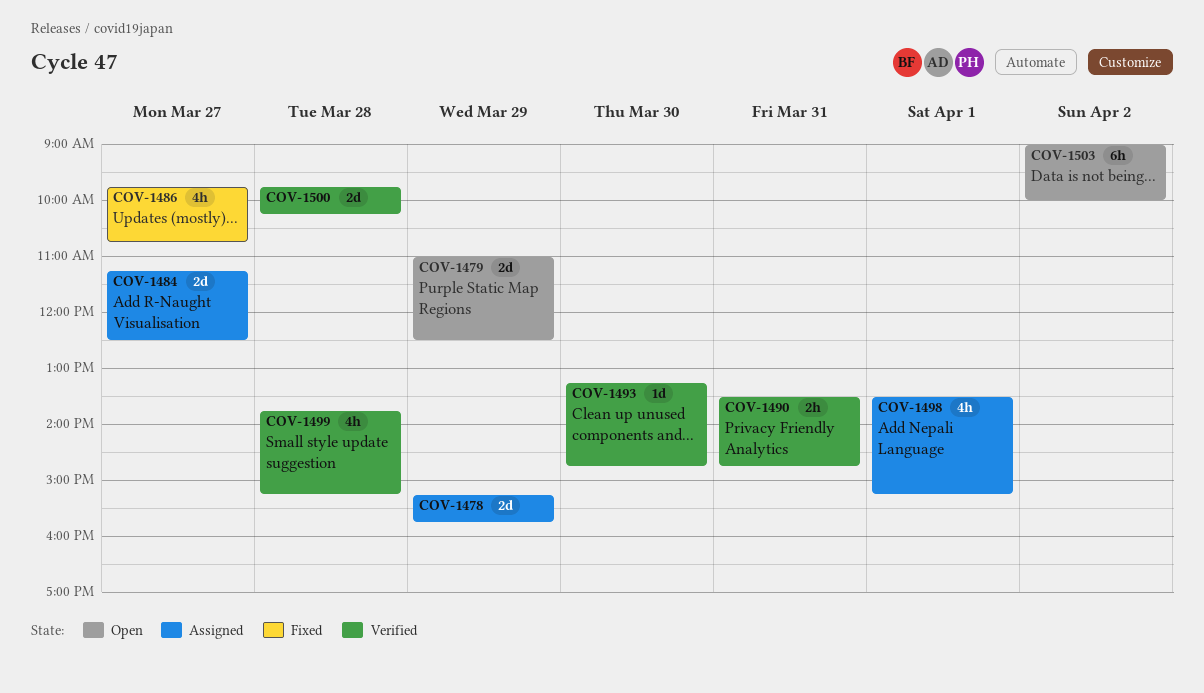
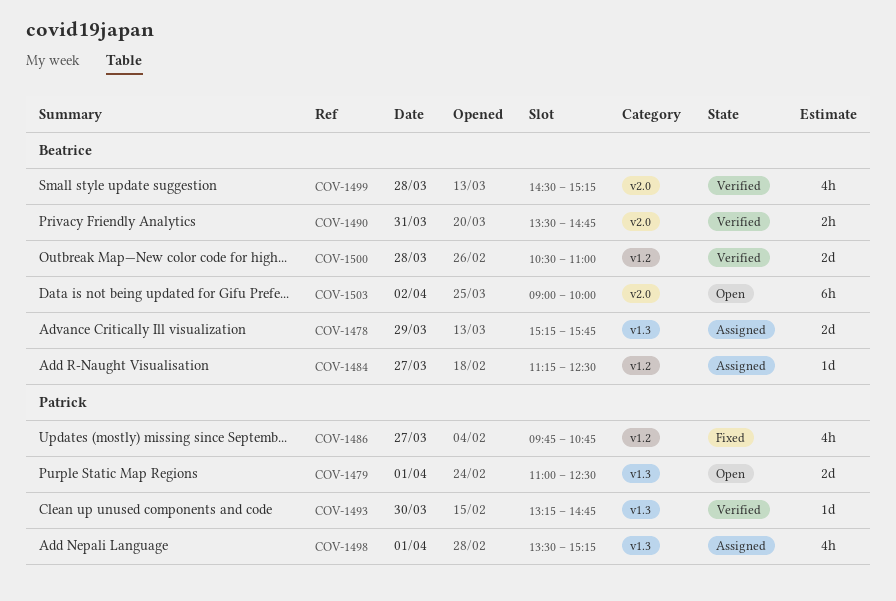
COV-1479, day: Mar 29 -> Apr 1
COV-1484, estimate: 2d -> 1d
COV-1499, begins: 13:45 -> 14:30
COV-1500, begins: 09:45 -> 10:30
COV-1500, ends: 10:15 -> 11:00

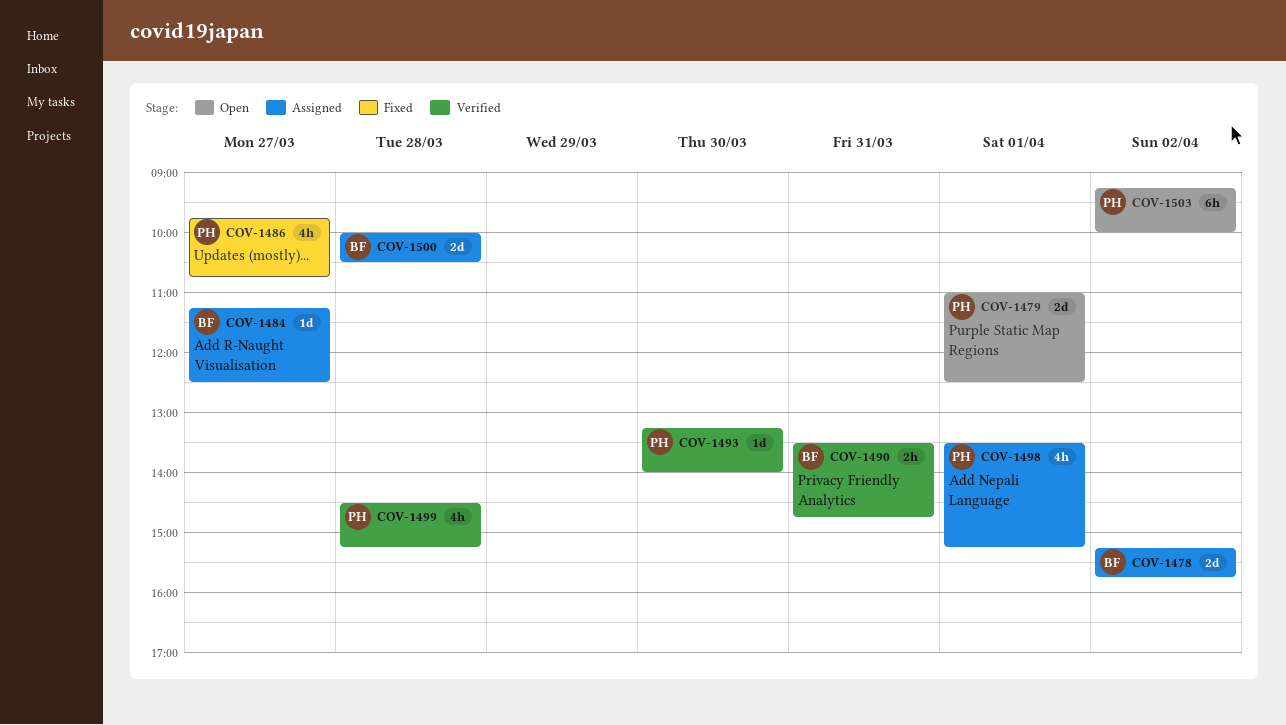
COV-1478, day: Mar 29 -> Apr 2
COV-1493, ends: 14:45 -> 14:00
COV-1499, owner: Beatrice -> Patrick
COV-1500, status: Verified -> Assigned
COV-1500, begins: 10:30 -> 10:00
COV-1500, ends: 11:00 -> 10:30
COV-1503, owner: Beatrice -> Patrick
COV-1503, begins: 09:00 -> 09:15

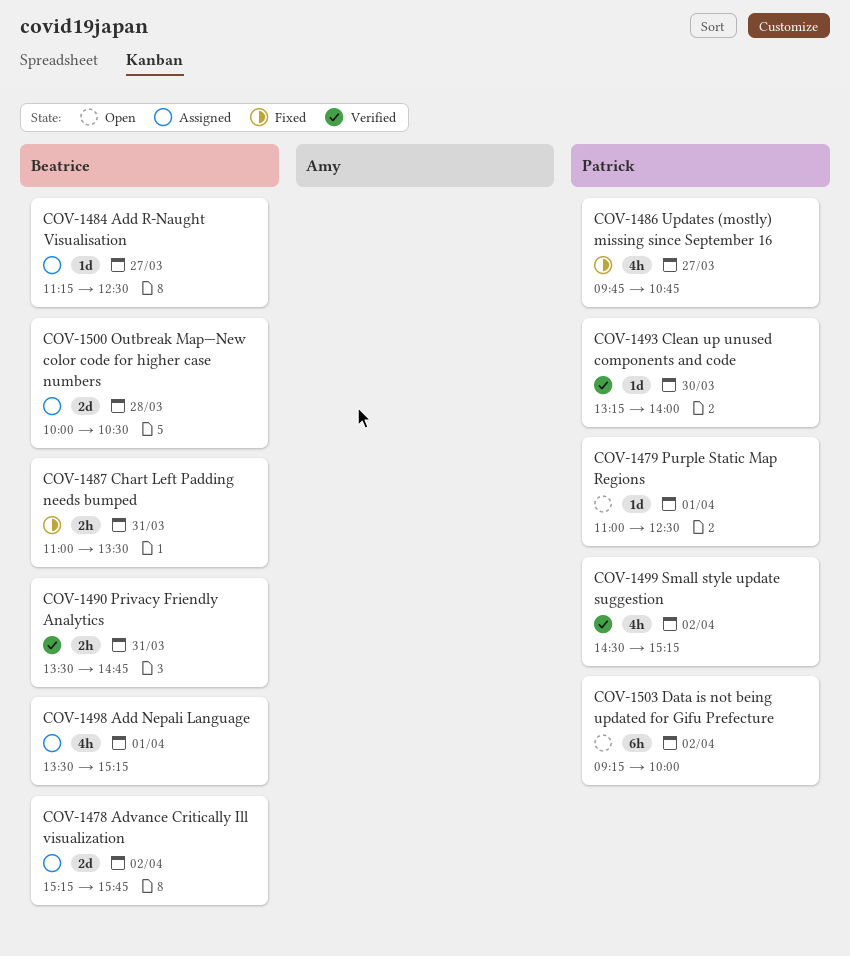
COV-1479, estimate: 2d -> 1d
COV-1487: none -> present
COV-1498, owner: Patrick -> Beatrice
COV-1499, day: Mar 28 -> Apr 2

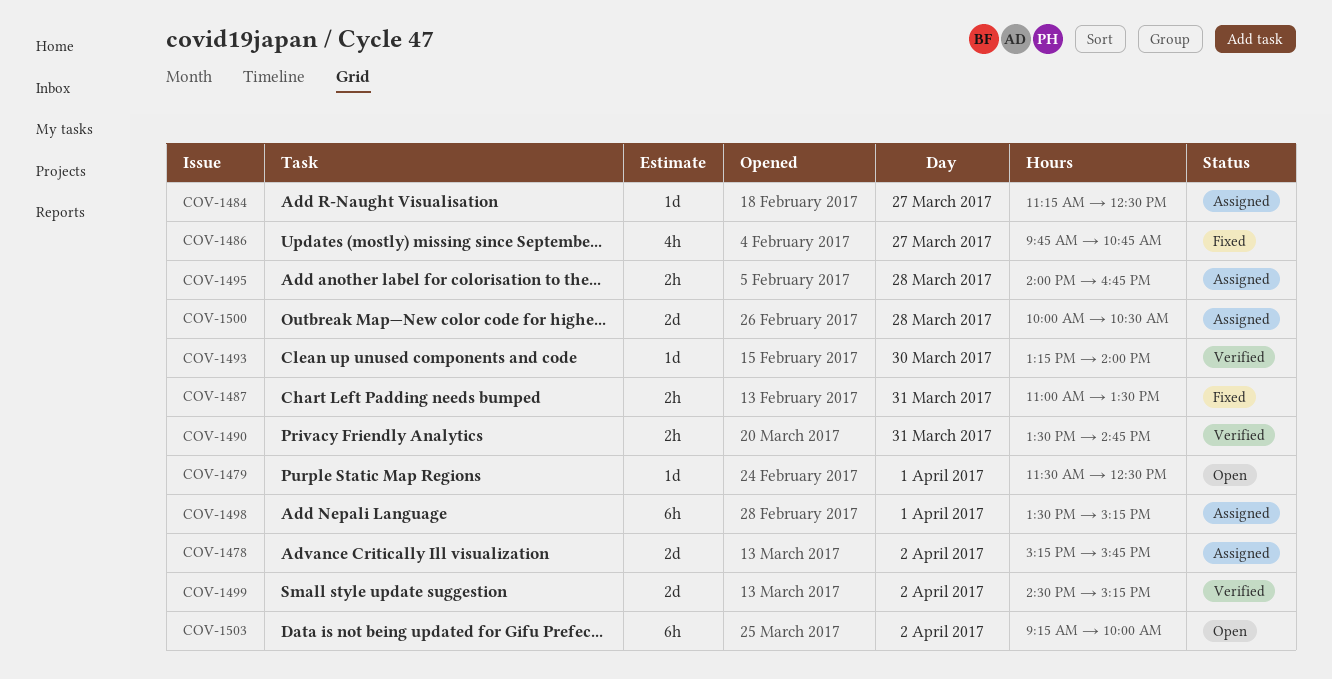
COV-1479, begins: 11:00 -> 11:30
COV-1495: none -> present
COV-1498, estimate: 4h -> 6h
COV-1499, estimate: 4h -> 2d

